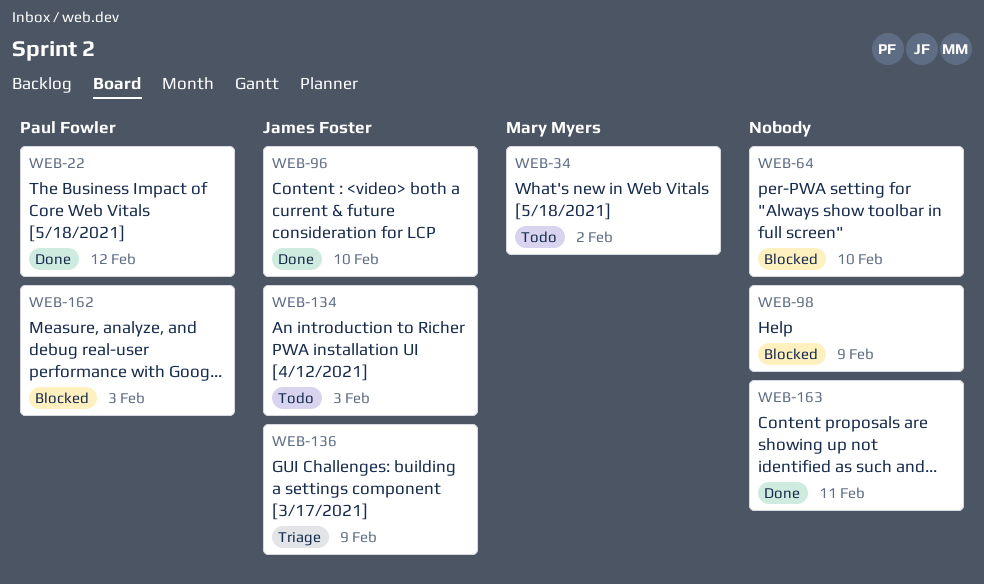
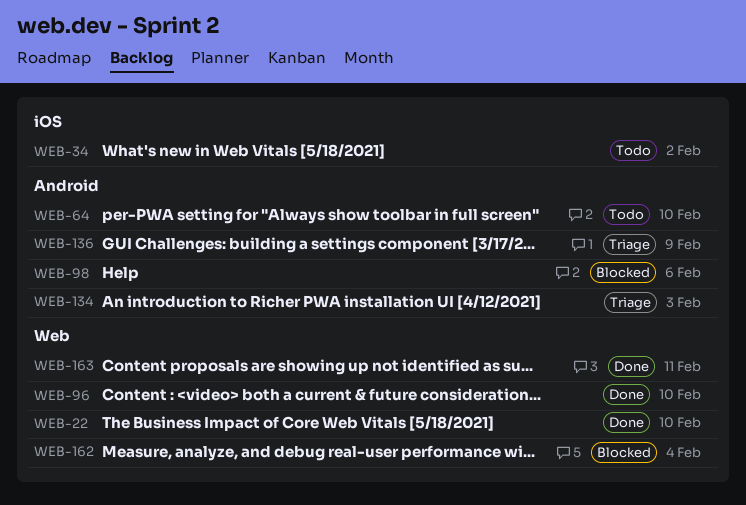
WEB-22, due: Feb 12 -> Feb 10
WEB-64, status: Blocked -> Todo
WEB-98, due: Feb 9 -> Feb 6
WEB-134, status: Todo -> Triage
WEB-162, due: Feb 3 -> Feb 4

